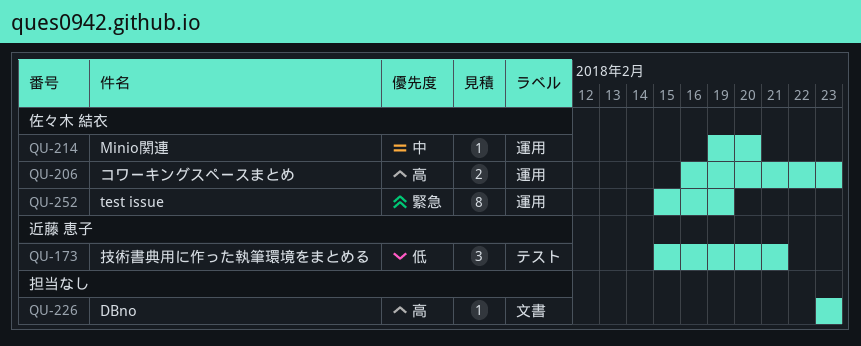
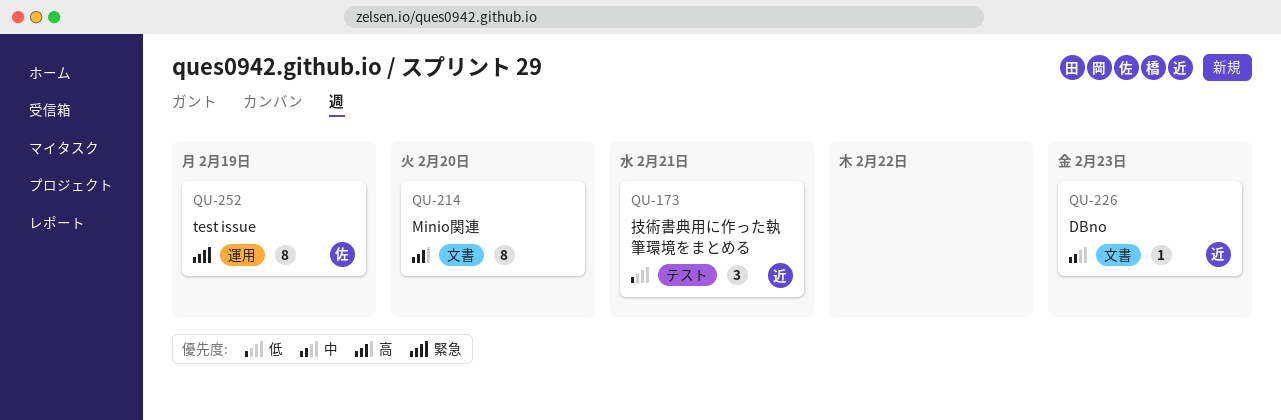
QU-206: present -> none
QU-214, owner: 佐々木 結衣 -> none
QU-214, priority: 中 -> 高
QU-214, label: 運用 -> 文書
QU-214, estimate: 1 -> 8
QU-226, owner: none -> 近藤 恵子
QU-226, priority: 高 -> 中

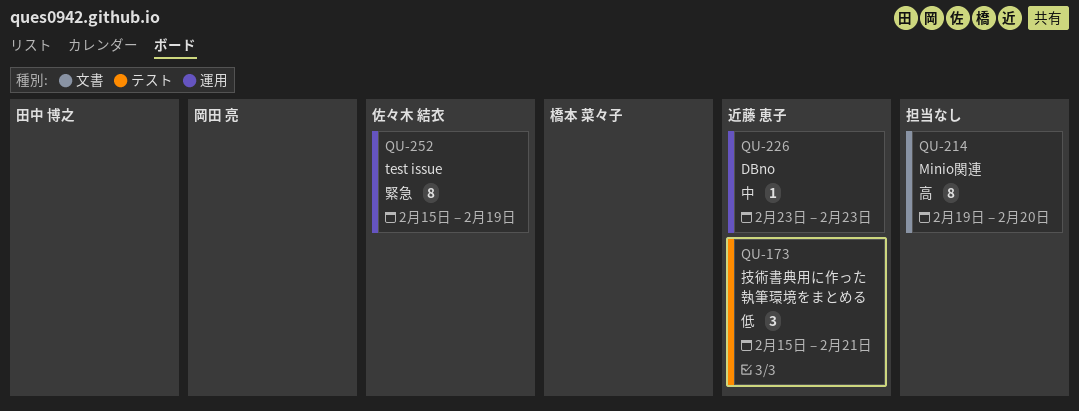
QU-226, label: 文書 -> 運用

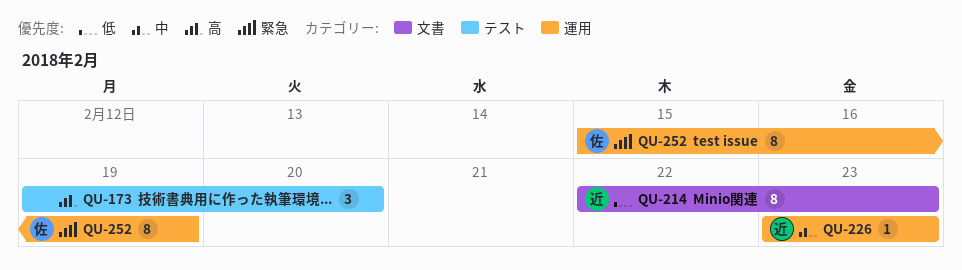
QU-173, owner: 近藤 恵子 -> none
QU-173, priority: 低 -> 高
QU-173, start: Feb 15 -> Feb 19
QU-173, due: Feb 21 -> Feb 20
QU-214, owner: none -> 近藤 恵子
QU-214, priority: 高 -> 低
QU-214, start: Feb 19 -> Feb 22
QU-214, due: Feb 20 -> Feb 23

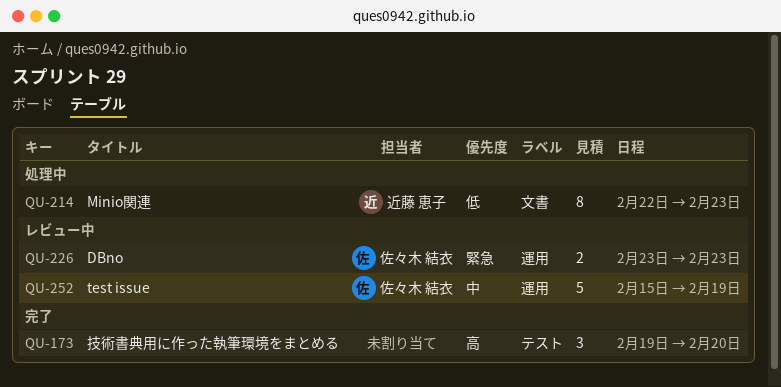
QU-226, owner: 近藤 恵子 -> 佐々木 結衣
QU-226, priority: 中 -> 緊急
QU-226, estimate: 1 -> 2
QU-252, priority: 緊急 -> 中
QU-252, estimate: 8 -> 5

